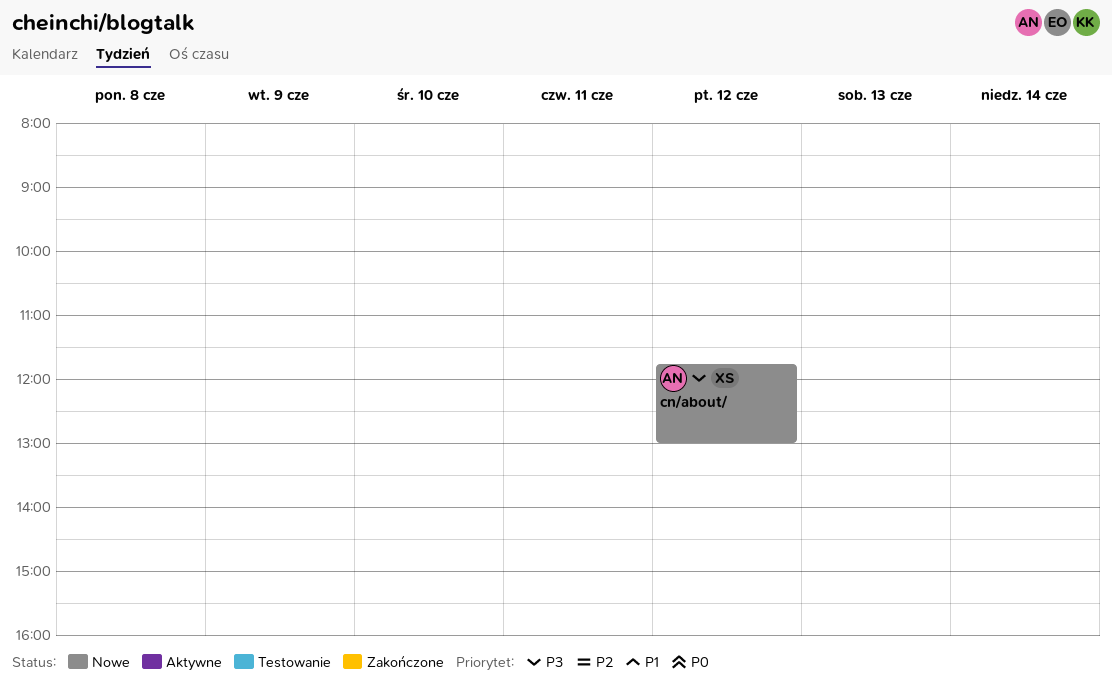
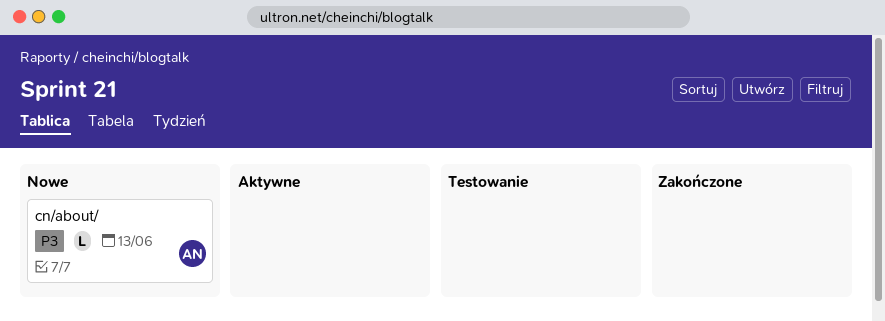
cn/about/, estimate: XS -> L
cn/about/, day: Jun 12 -> Jun 13

